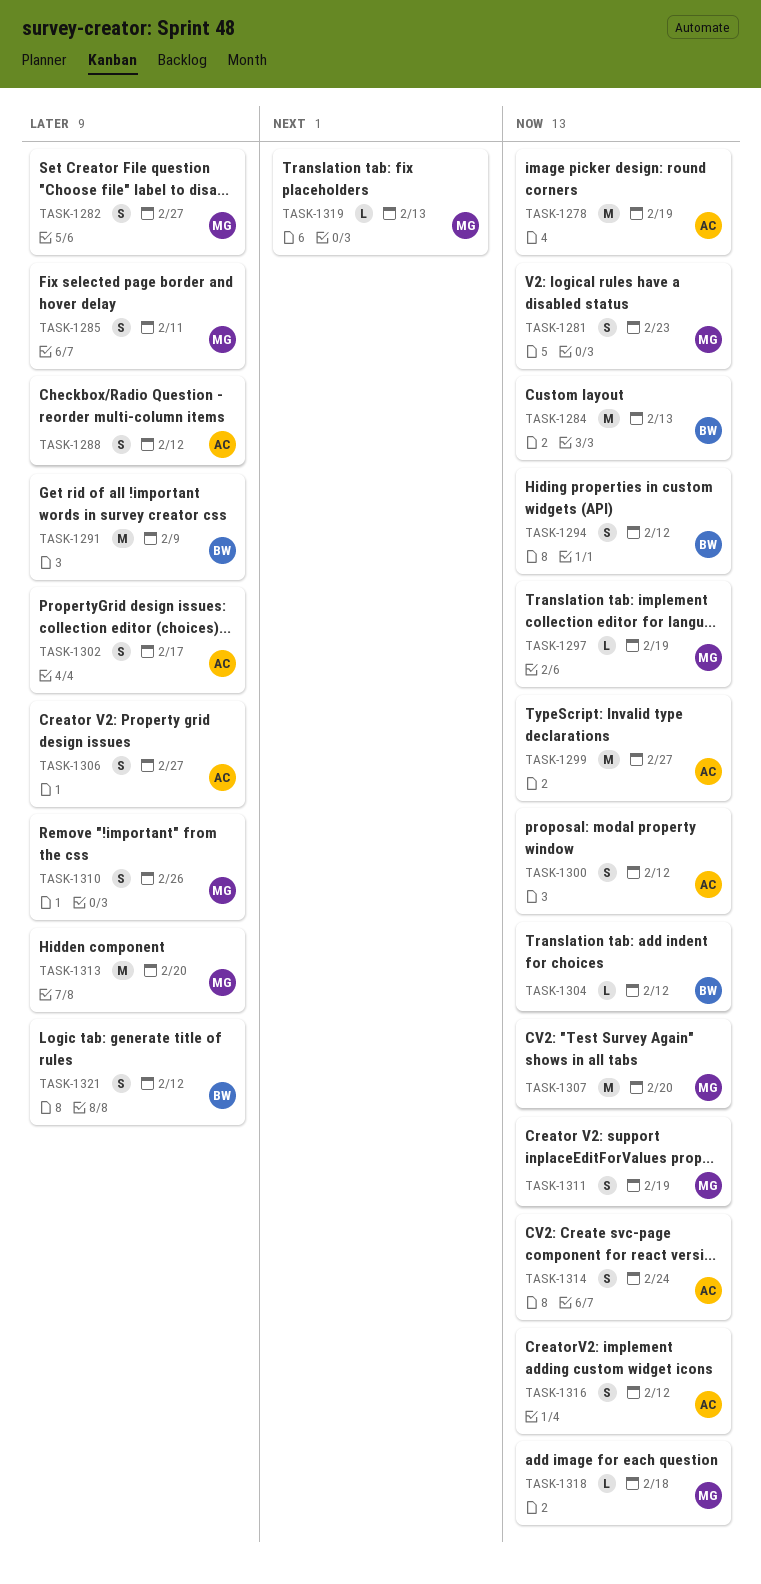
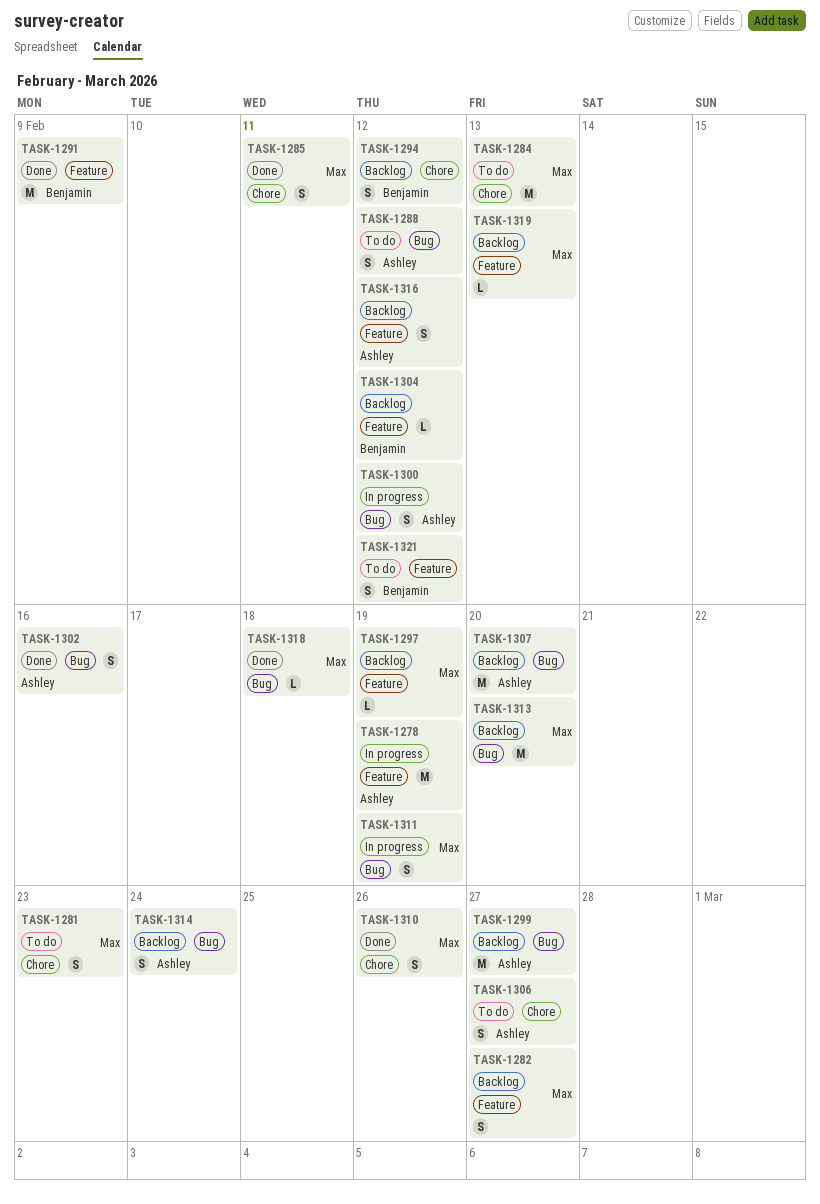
TASK-1284, owner: Benjamin -> Max
TASK-1302, due: Feb 17 -> Feb 16
TASK-1307, owner: Max -> Ashley

